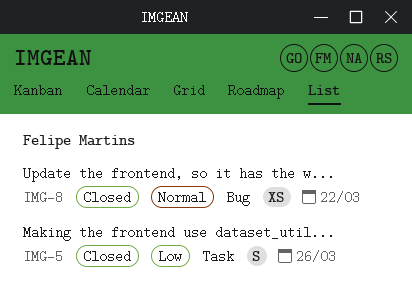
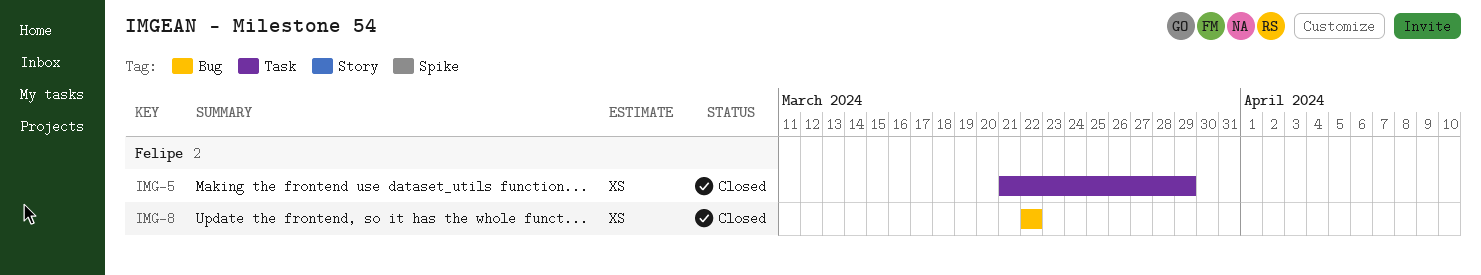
IMG-5, estimate: S -> XS
IMG-5, due: Mar 26 -> Mar 29

